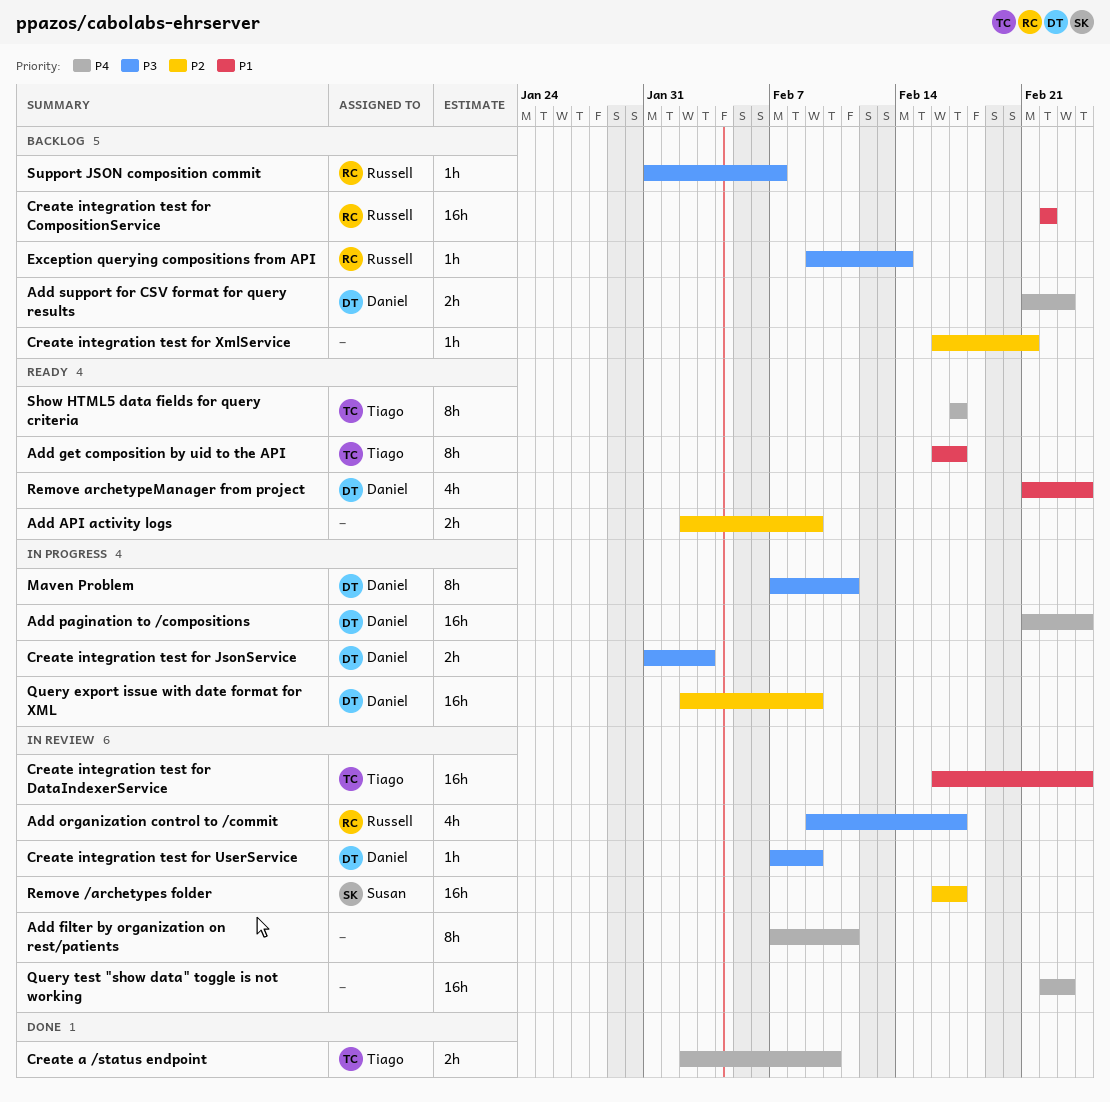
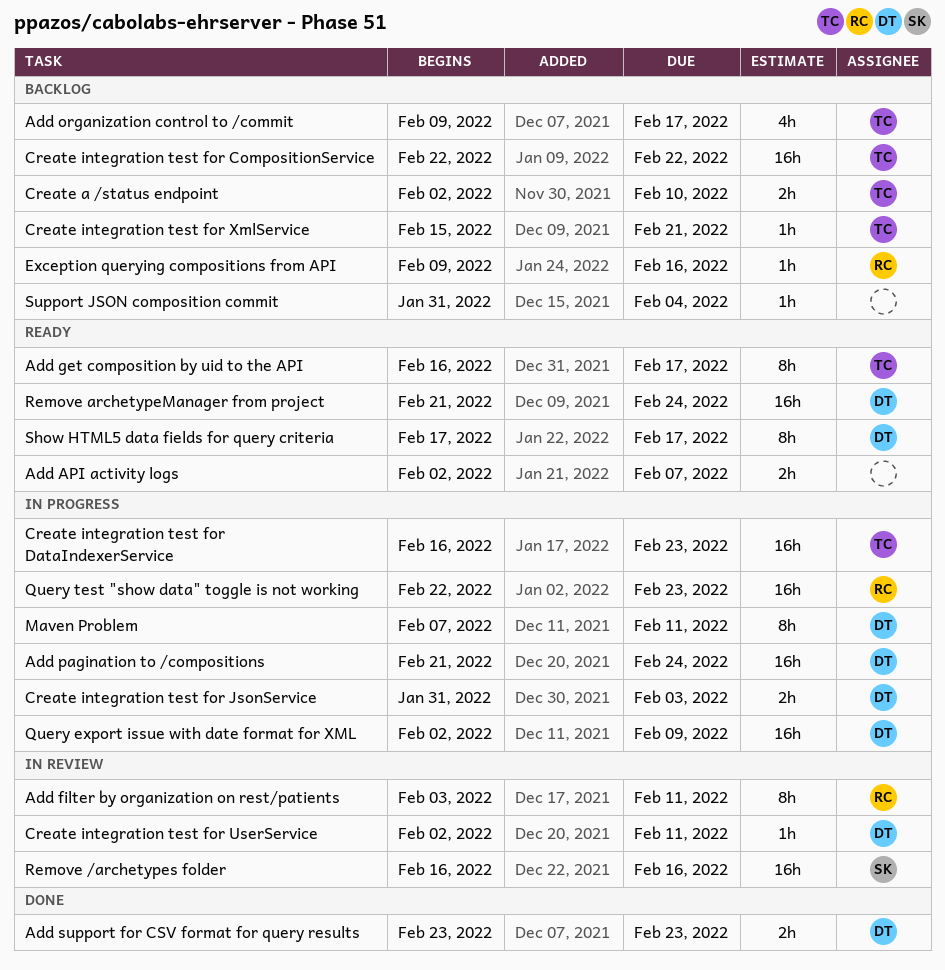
Add API activity logs, due: Feb 9 -> Feb 7
Add filter by organization on rest/patients, owner: none -> Russell
Add filter by organization on rest/patients, start: Feb 7 -> Feb 3
Add organization control to /commit, status: In review -> Backlog
Add organization control to /commit, owner: Russell -> Tiago
Add support for CSV format for query results, status: Backlog -> Done
Add support for CSV format for query results, start: Feb 21 -> Feb 23
Create a /status endpoint, status: Done -> Backlog
Create integration test for CompositionService, owner: Russell -> Tiago
Create integration test for DataIndexerService, status: In review -> In progress
Create integration test for DataIndexerService, due: Feb 24 -> Feb 23
Create integration test for UserService, start: Feb 7 -> Feb 2
Create integration test for UserService, due: Feb 9 -> Feb 11
Create integration test for XmlService, owner: none -> Tiago
Create integration test for XmlService, start: Feb 16 -> Feb 15
Exception querying compositions from API, due: Feb 14 -> Feb 16
Query test "show data" toggle is not working, status: In review -> In progress
Query test "show data" toggle is not working, owner: none -> Russell
Remove /archetypes folder, due: Feb 17 -> Feb 16
Remove archetypeManager from project, estimate: 4h -> 16h
Show HTML5 data fields for query criteria, owner: Tiago -> Daniel
Support JSON composition commit, owner: Russell -> none
Support JSON composition commit, due: Feb 7 -> Feb 4

